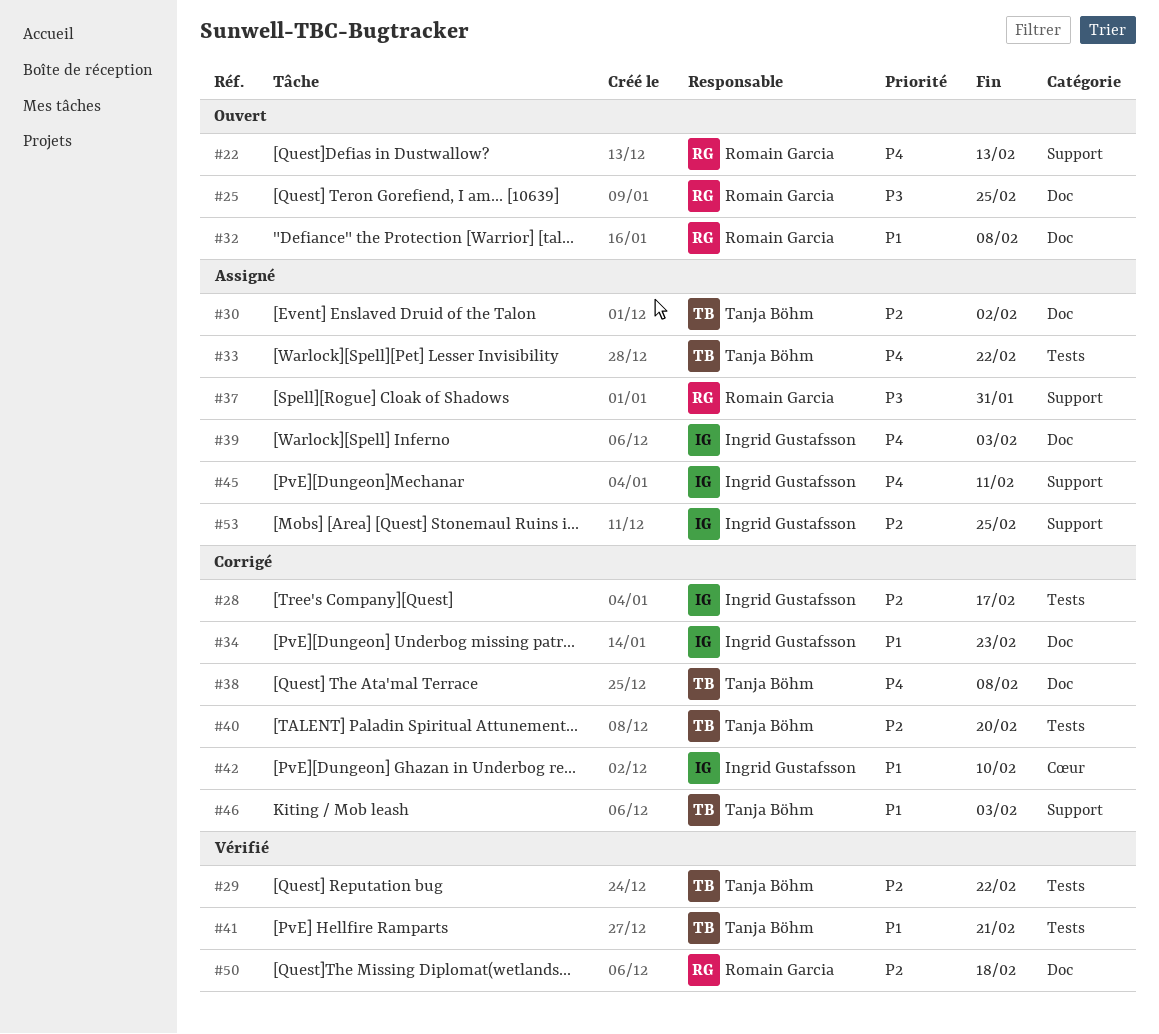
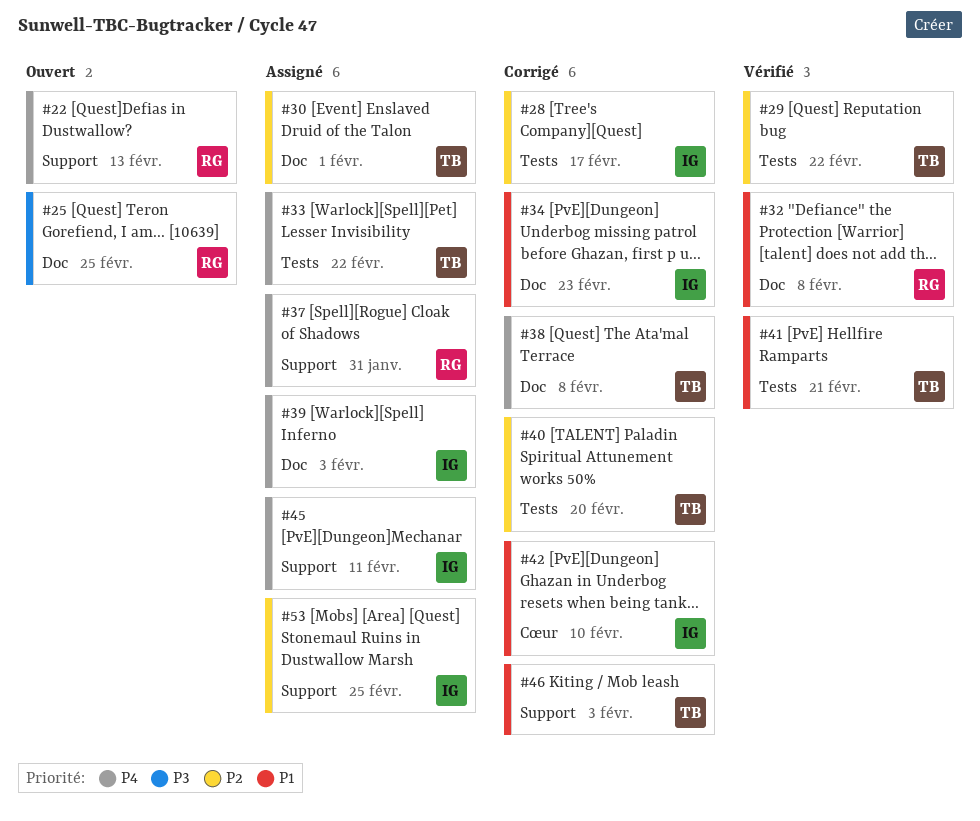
#30, due: Feb 2 -> Feb 1
#32, status: Ouvert -> Vérifié
#37, priority: P3 -> P4
#50: present -> none

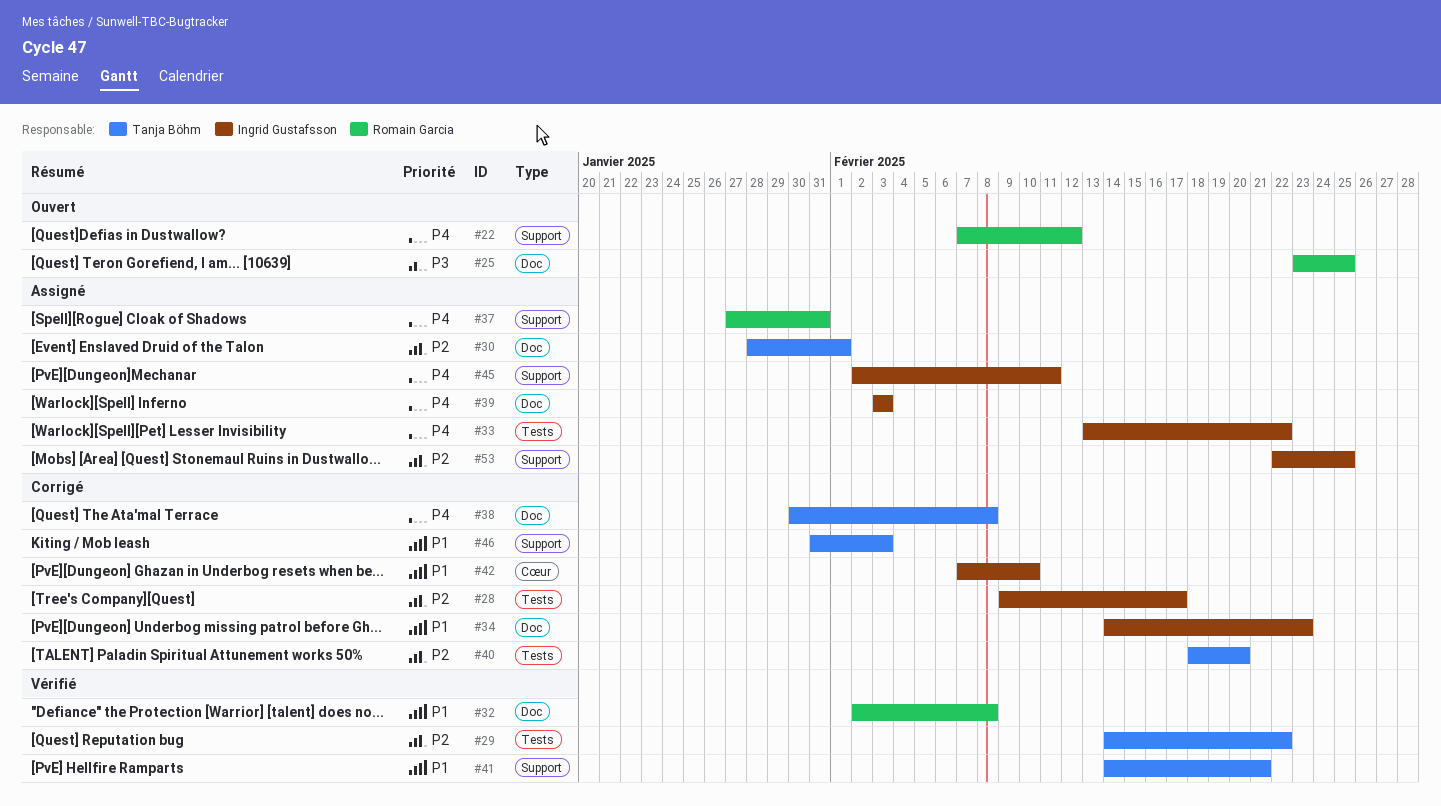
#22, due: Feb 13 -> Feb 12
#33, owner: Tanja Böhm -> Ingrid Gustafsson
#41, label: Tests -> Support

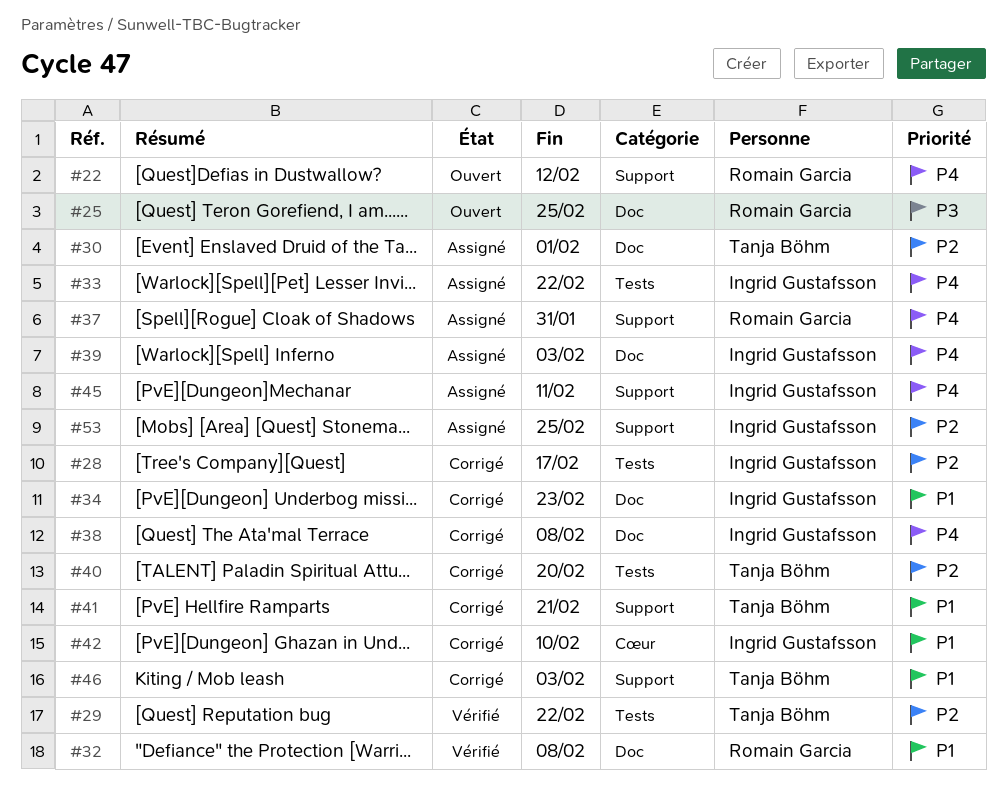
#38, owner: Tanja Böhm -> Ingrid Gustafsson
#41, status: Vérifié -> Corrigé

